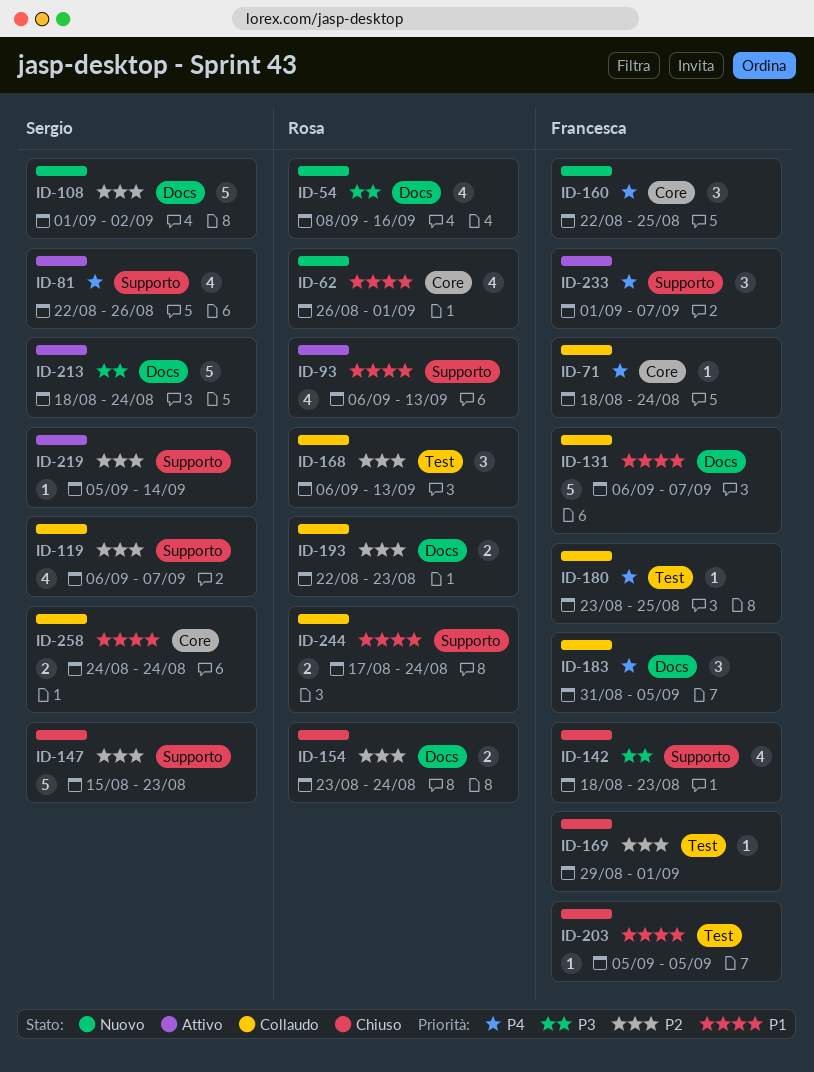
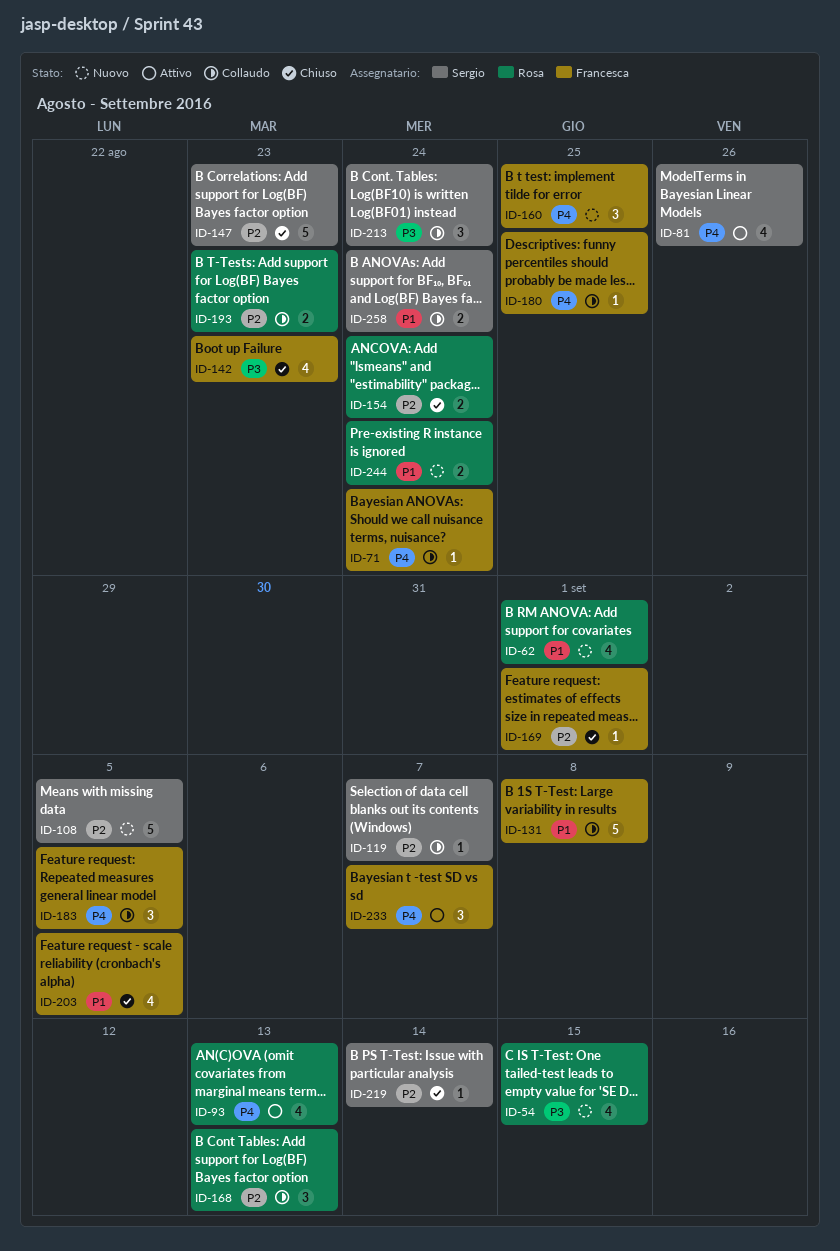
ID-54, due: Sep 16 -> Sep 15
ID-93, priority: P1 -> P4
ID-108, due: Sep 2 -> Sep 5
ID-119, estimate: 4 -> 1
ID-131, due: Sep 7 -> Sep 8
ID-203, estimate: 1 -> 4
ID-213, status: Attivo -> Collaudo
ID-213, estimate: 5 -> 3
ID-219, status: Attivo -> Chiuso
ID-244, status: Collaudo -> Nuovo

